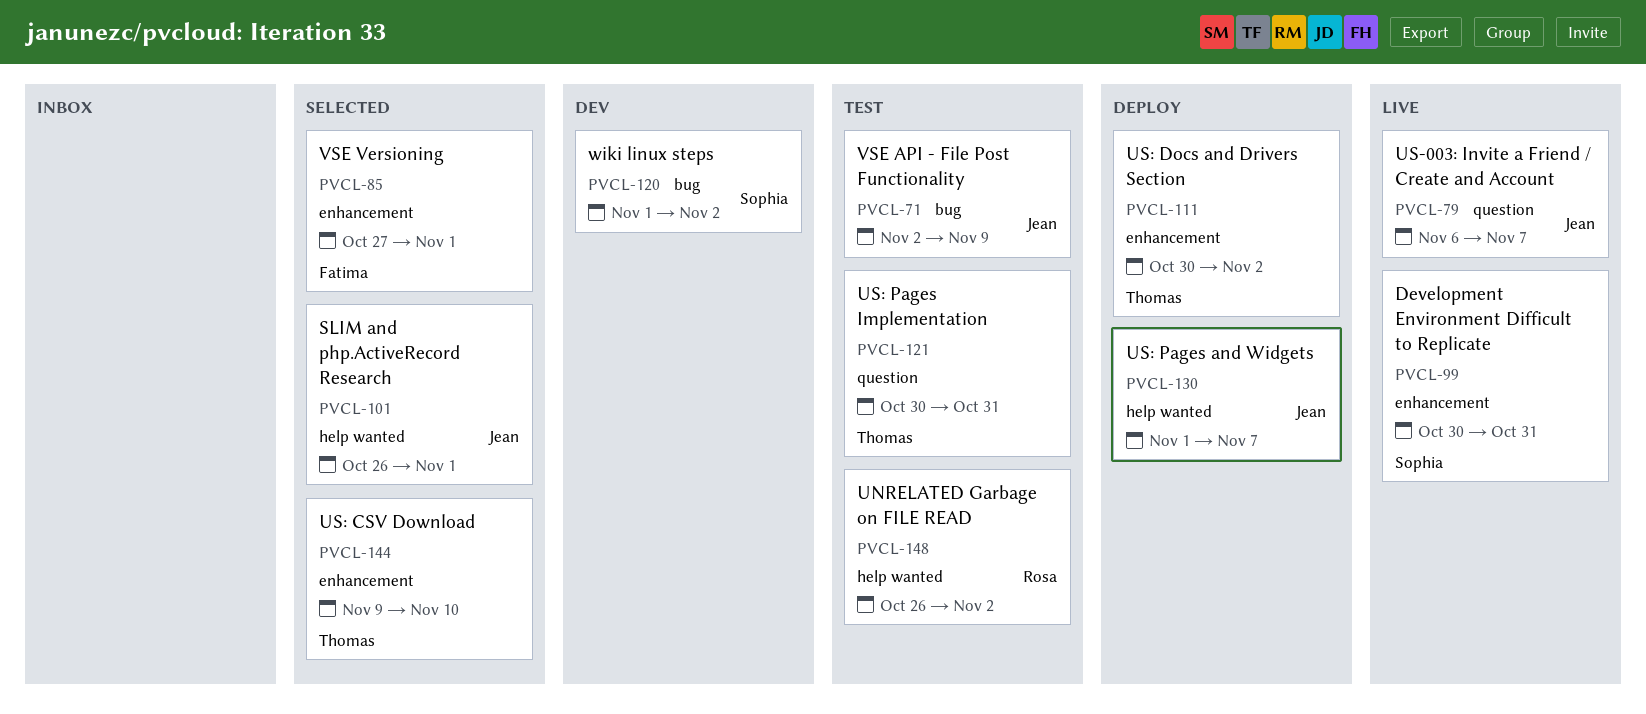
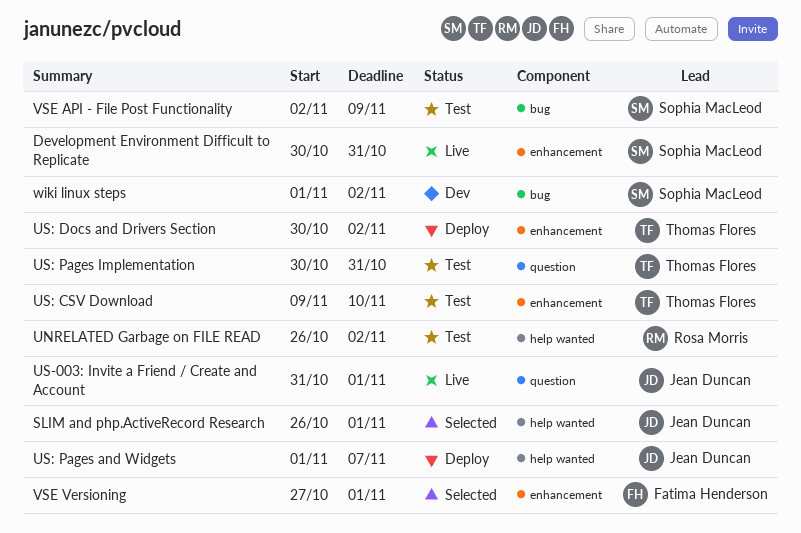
US-003: Invite a Friend / Create and Account, start: Nov 6 -> Oct 31
US-003: Invite a Friend / Create and Account, due: Nov 7 -> Nov 1
US: CSV Download, status: Selected -> Test
VSE API - File Post Functionality, owner: Jean Duncan -> Sophia MacLeod

